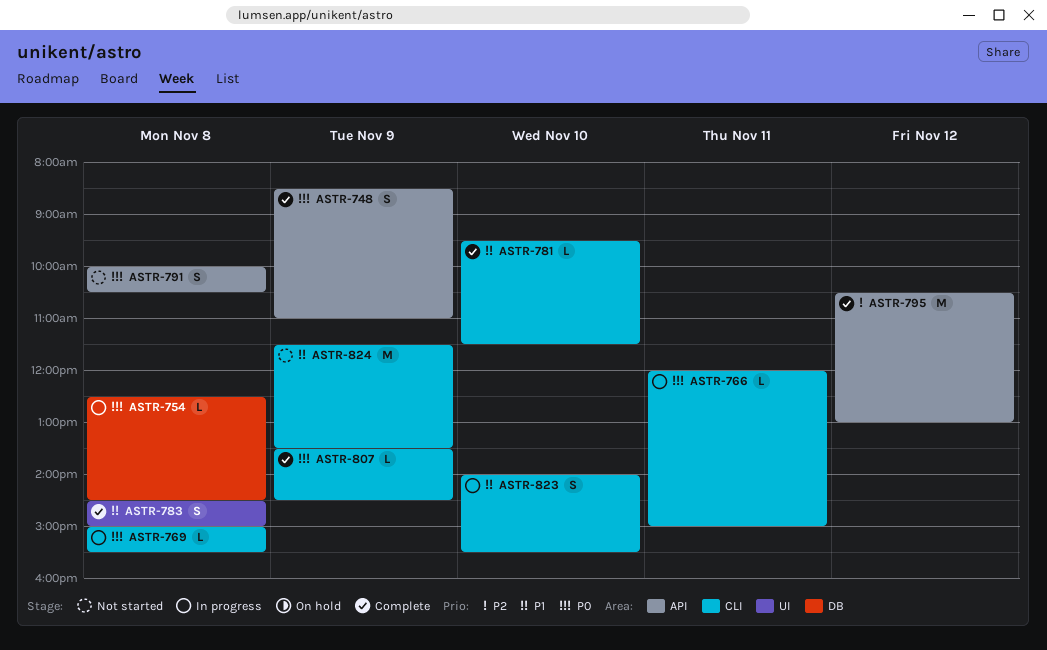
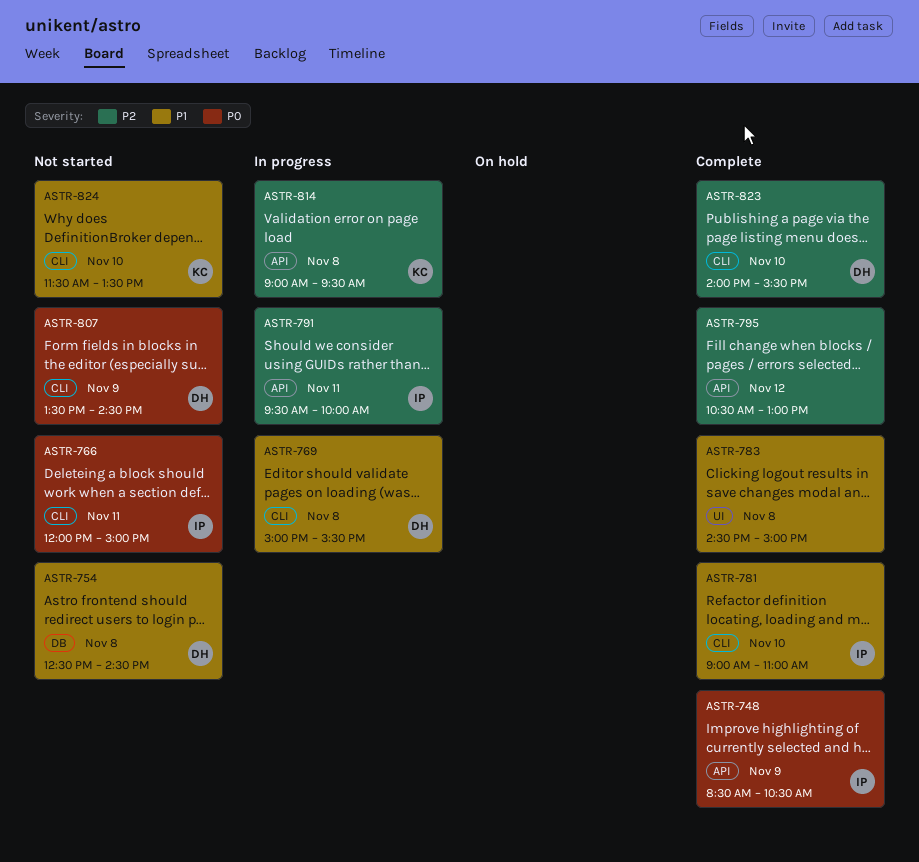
ASTR-748, ends: 11:00 -> 10:30
ASTR-754, status: In progress -> Not started
ASTR-754, priority: P0 -> P1
ASTR-766, status: In progress -> Not started
ASTR-769, priority: P0 -> P1
ASTR-781, begins: 09:30 -> 09:00
ASTR-781, ends: 11:30 -> 11:00
ASTR-791, status: Not started -> In progress
ASTR-791, priority: P0 -> P2
ASTR-791, day: Nov 8 -> Nov 11
ASTR-791, begins: 10:00 -> 09:30
ASTR-791, ends: 10:30 -> 10:00
ASTR-807, status: Complete -> Not started
ASTR-814: none -> present
ASTR-823, status: In progress -> Complete
ASTR-823, priority: P1 -> P2
ASTR-824, day: Nov 9 -> Nov 10

